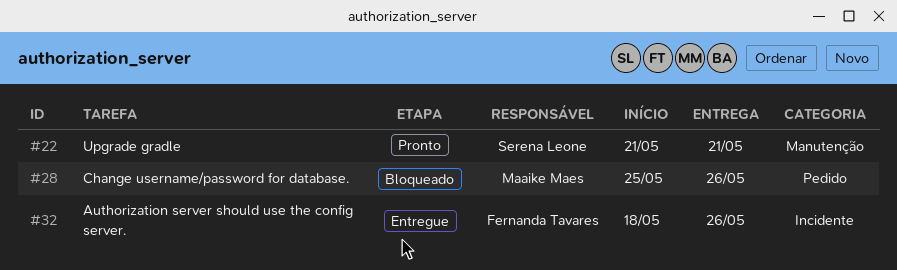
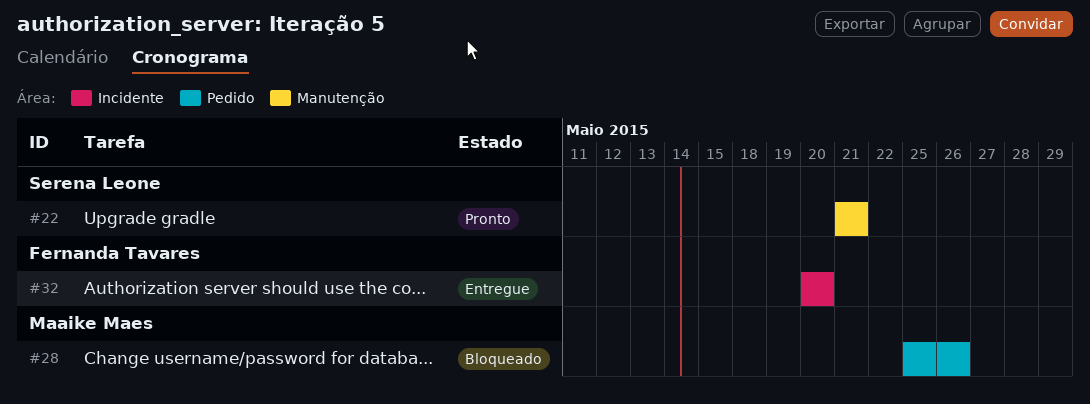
#32, start: May 18 -> May 20
#32, due: May 26 -> May 20

